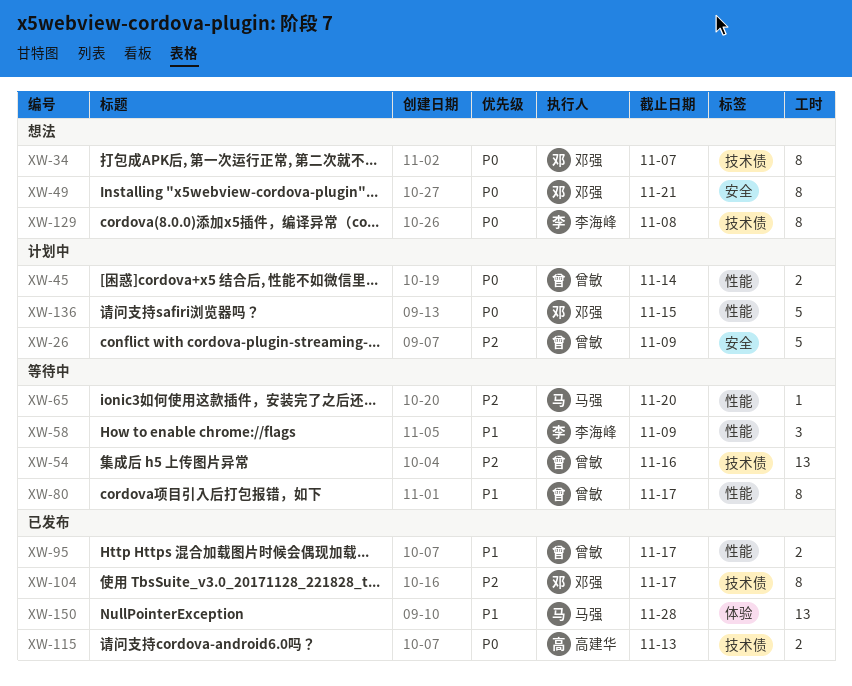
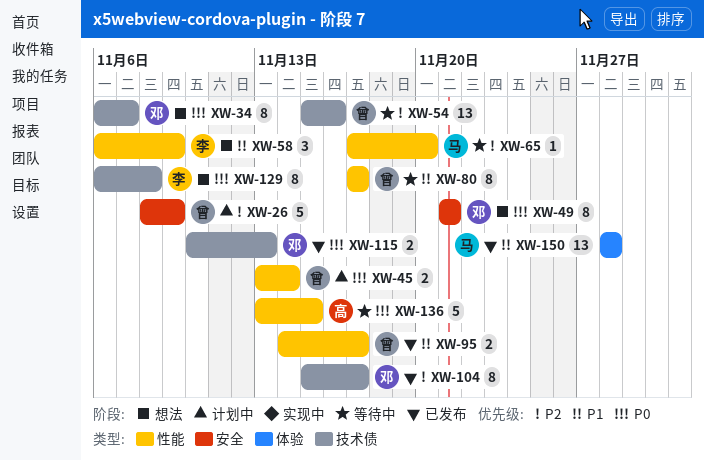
XW-58, status: 等待中 -> 想法
XW-115, owner: 高建华 -> 邓强
XW-136, status: 计划中 -> 等待中
XW-136, owner: 邓强 -> 高建华

